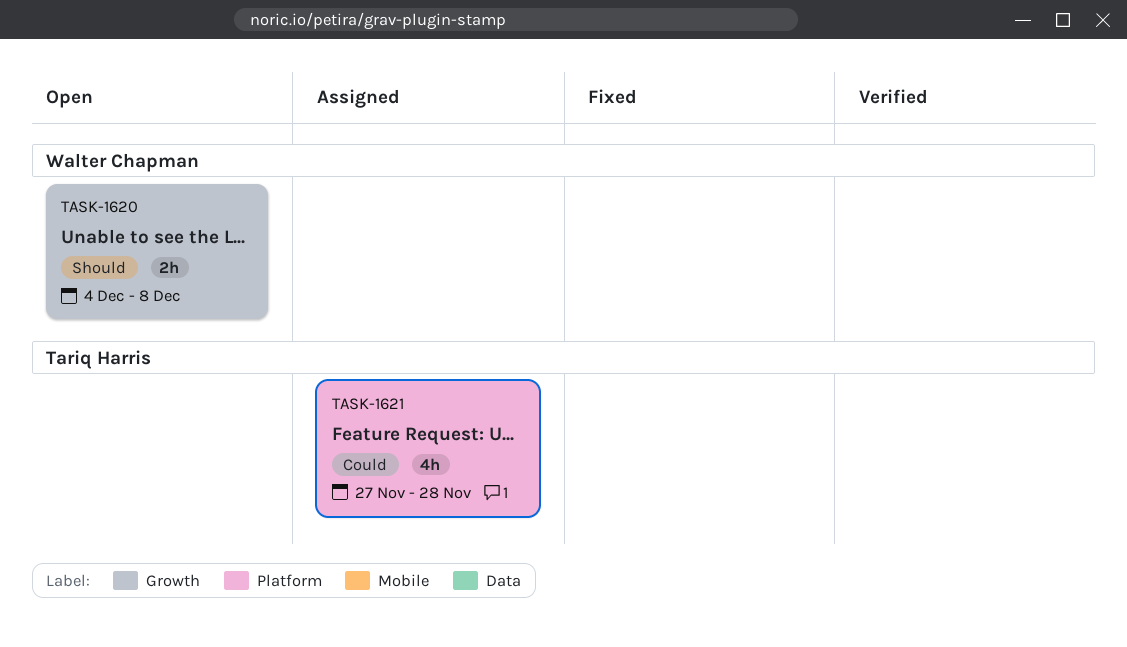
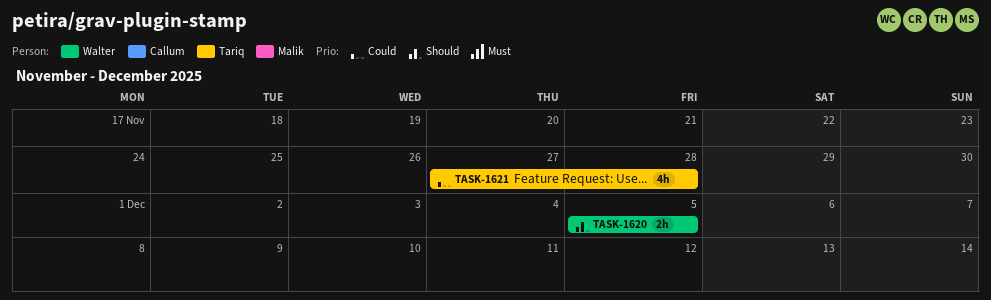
TASK-1620, start: Dec 4 -> Dec 5
TASK-1620, due: Dec 8 -> Dec 5

